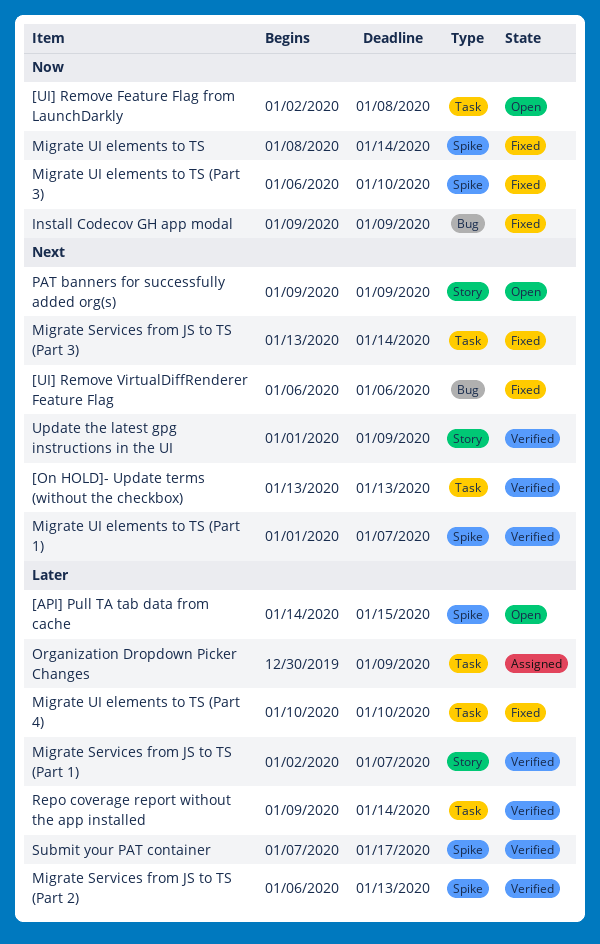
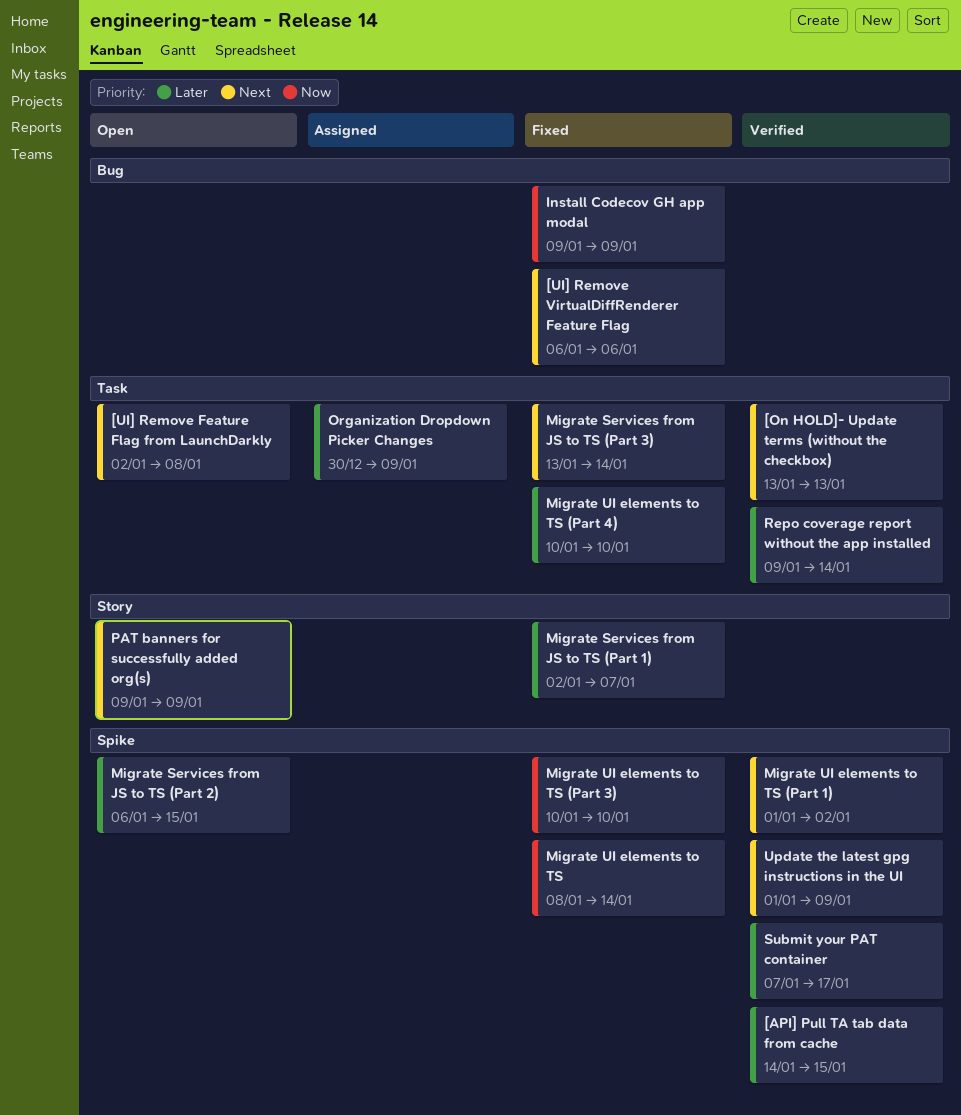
[API] Pull TA tab data from cache, status: Open -> Verified
[UI] Remove Feature Flag from LaunchDarkly, priority: Now -> Next
Migrate Services from JS to TS (Part 1), status: Verified -> Fixed
Migrate Services from JS to TS (Part 2), status: Verified -> Open
Migrate Services from JS to TS (Part 2), due: Jan 13 -> Jan 15
Migrate UI elements to TS (Part 1), due: Jan 7 -> Jan 2
Migrate UI elements to TS (Part 3), start: Jan 6 -> Jan 10
Update the latest gpg instructions in the UI, label: Story -> Spike

